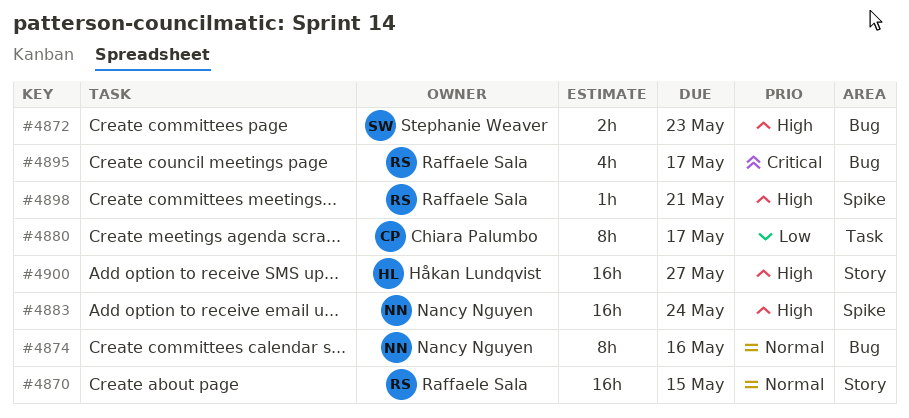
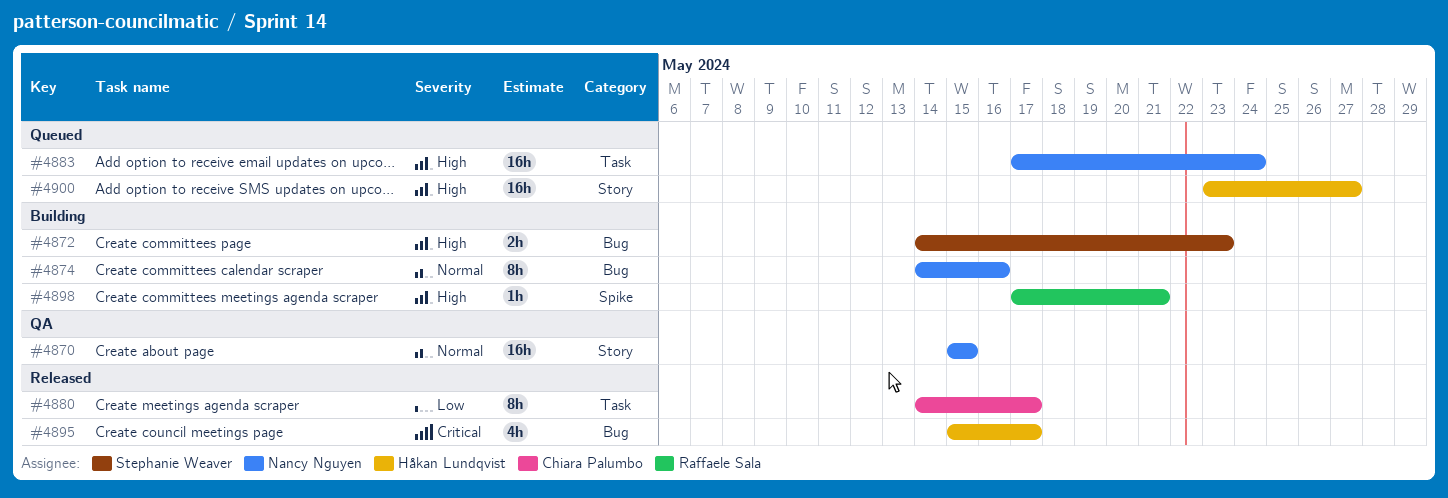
#4870, owner: Raffaele Sala -> Nancy Nguyen
#4883, label: Spike -> Task
#4895, owner: Raffaele Sala -> Håkan Lundqvist

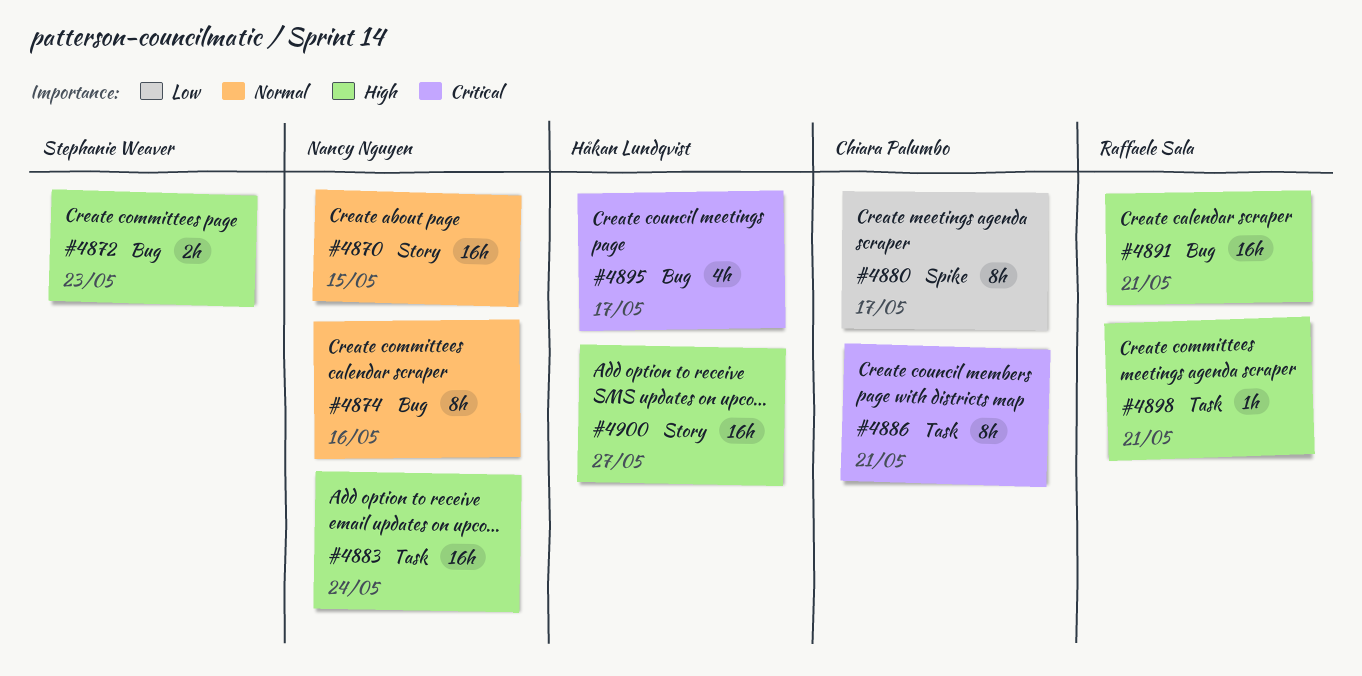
#4880, label: Task -> Spike
#4886: none -> present
#4891: none -> present
#4898, label: Spike -> Task

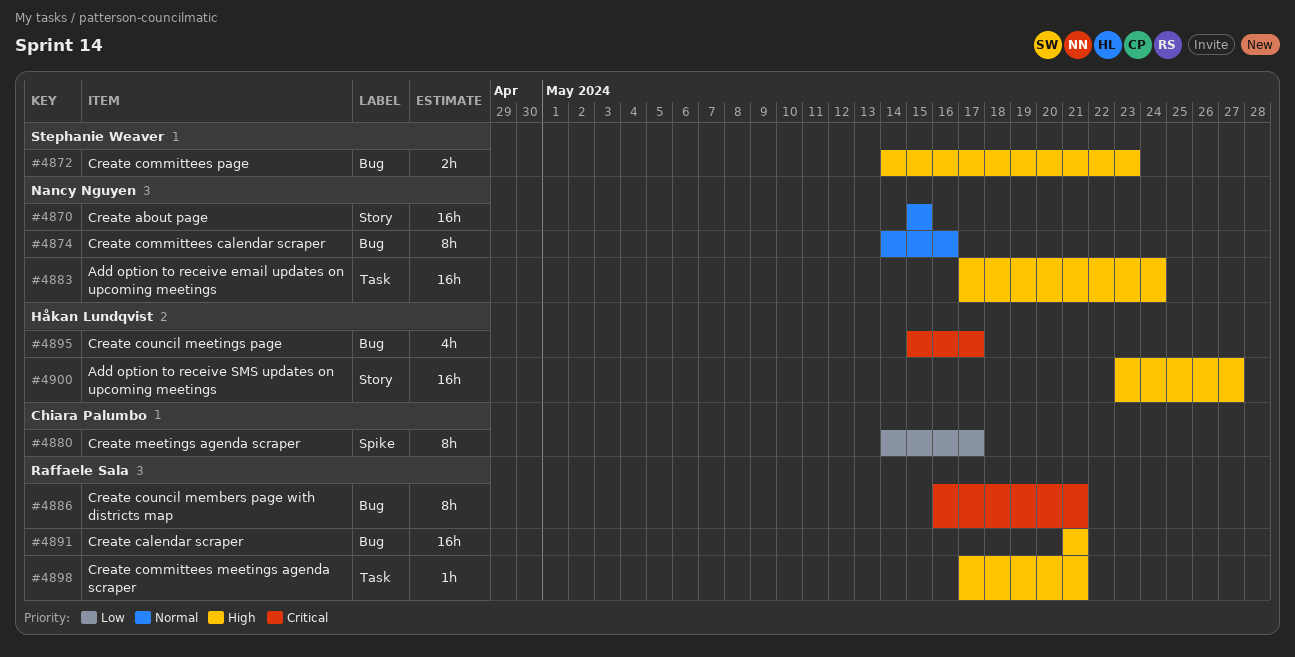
#4886, owner: Chiara Palumbo -> Raffaele Sala
#4886, label: Task -> Bug

